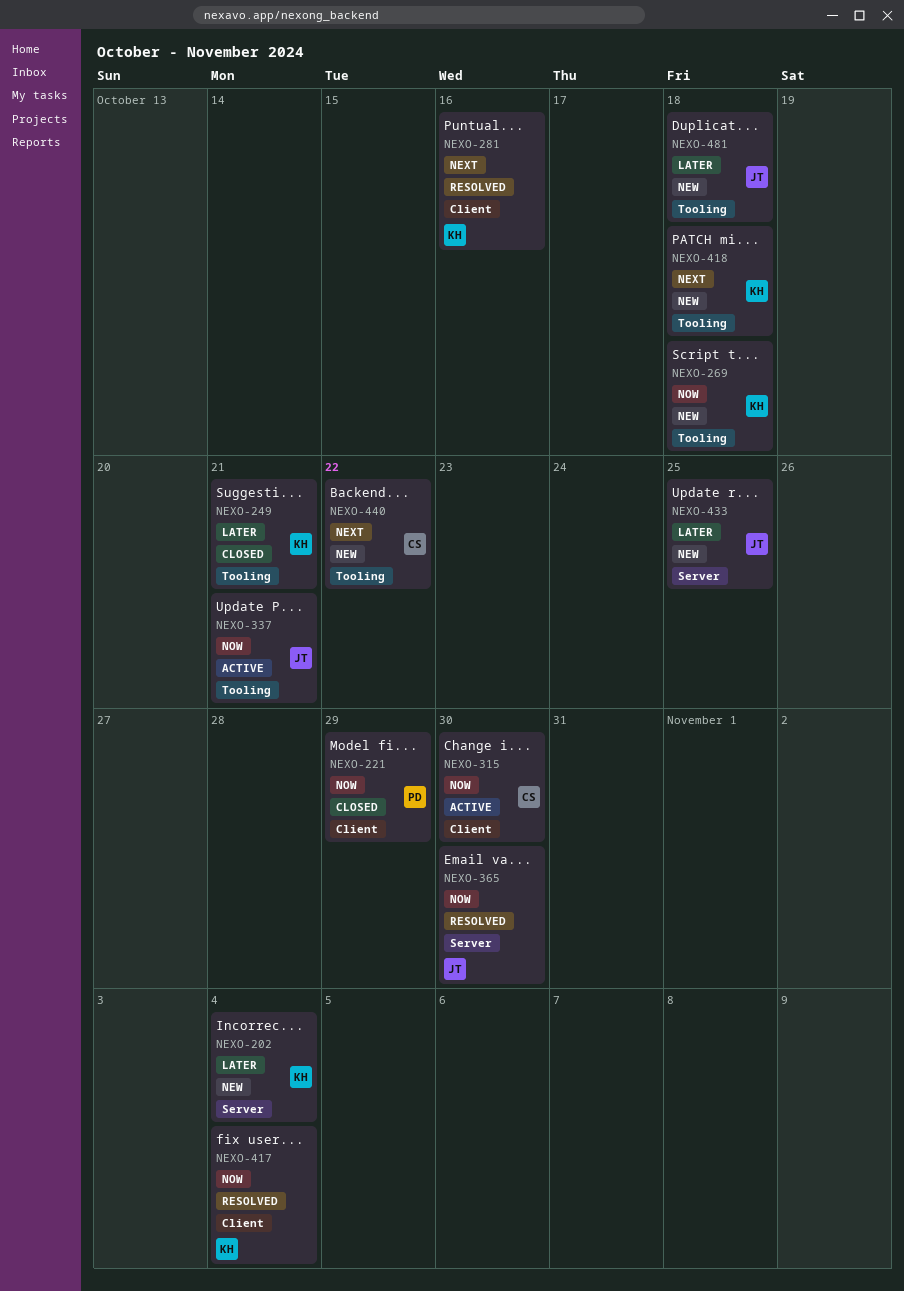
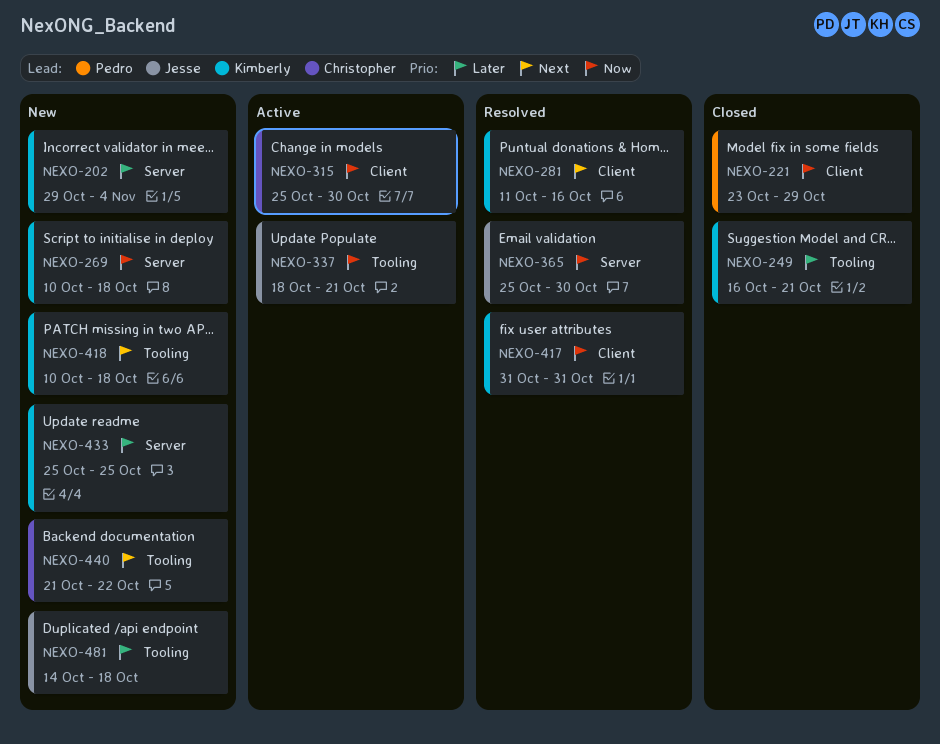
NEXO-269, label: Tooling -> Server
NEXO-417, due: Nov 4 -> Oct 31
NEXO-433, owner: Jesse -> Kimberly

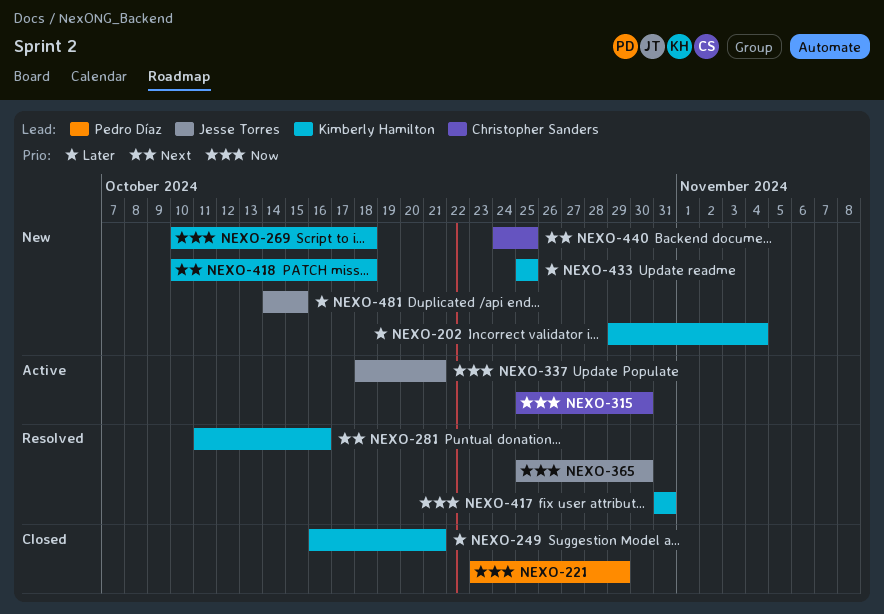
NEXO-440, start: Oct 21 -> Oct 24
NEXO-440, due: Oct 22 -> Oct 25
NEXO-481, due: Oct 18 -> Oct 15

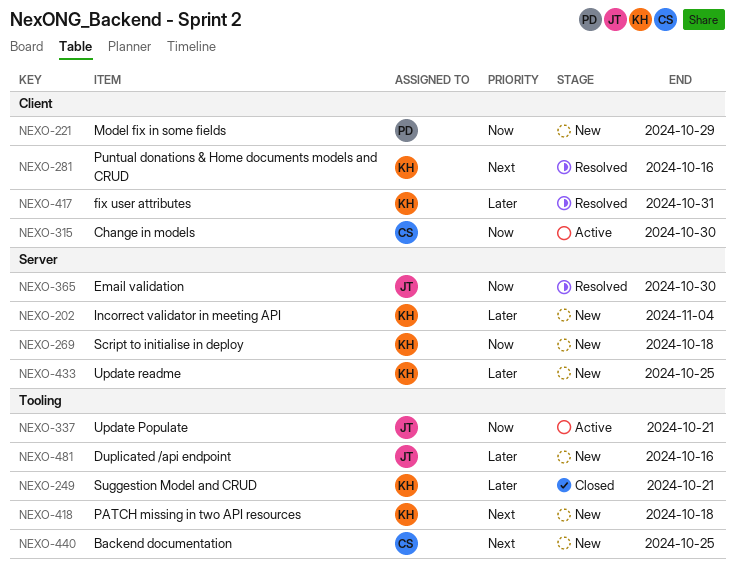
NEXO-221, status: Closed -> New
NEXO-417, priority: Now -> Later
NEXO-481, due: Oct 15 -> Oct 16

